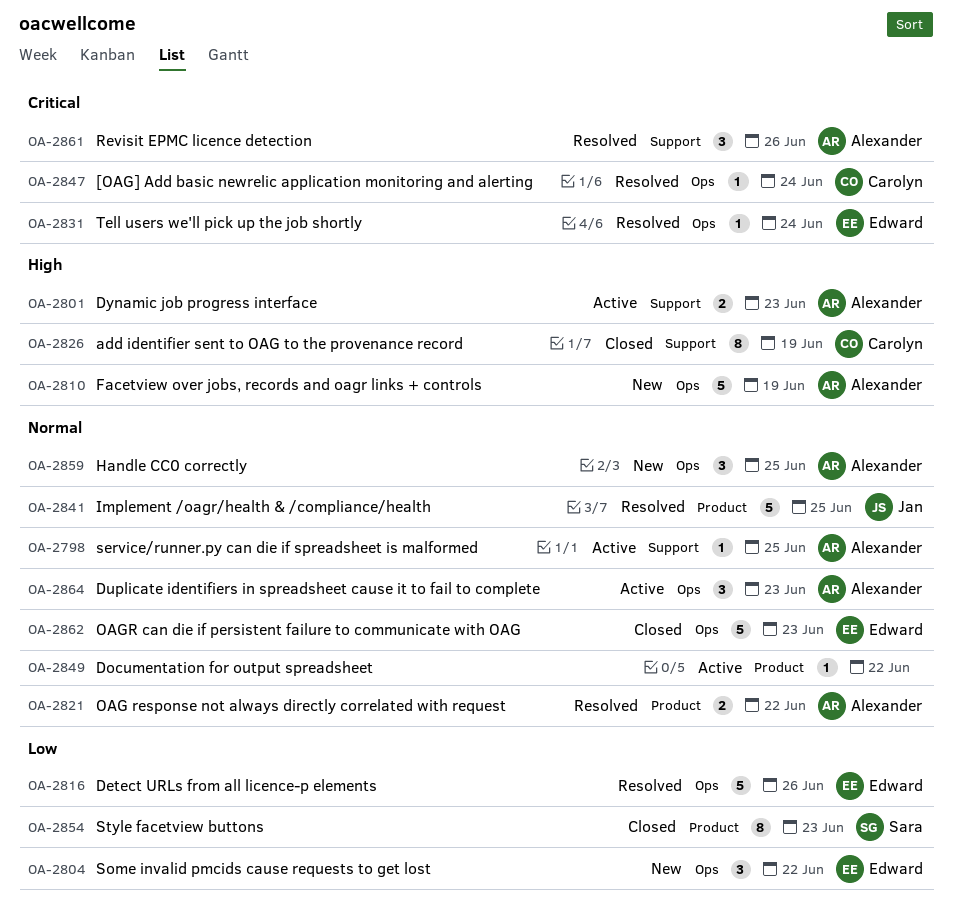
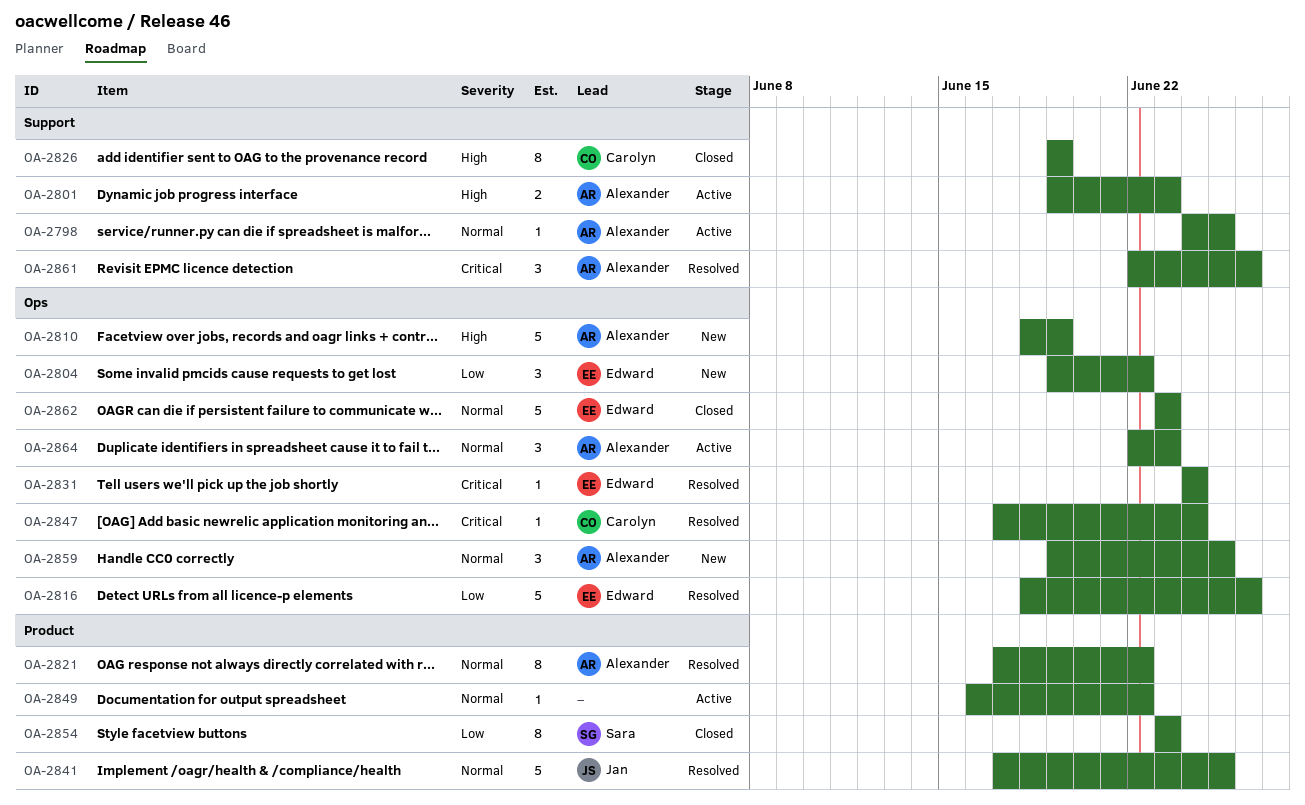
OA-2821, estimate: 2 -> 8

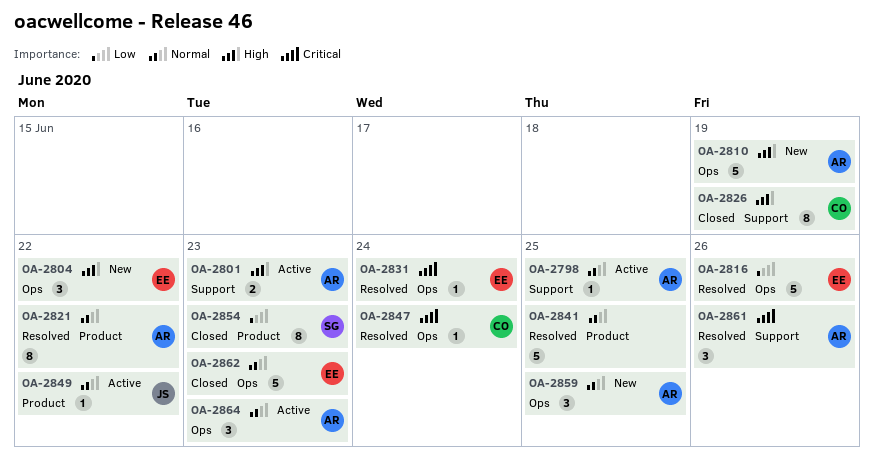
OA-2804, priority: Low -> High
OA-2841, owner: Jan -> none
OA-2849, owner: none -> Jan

